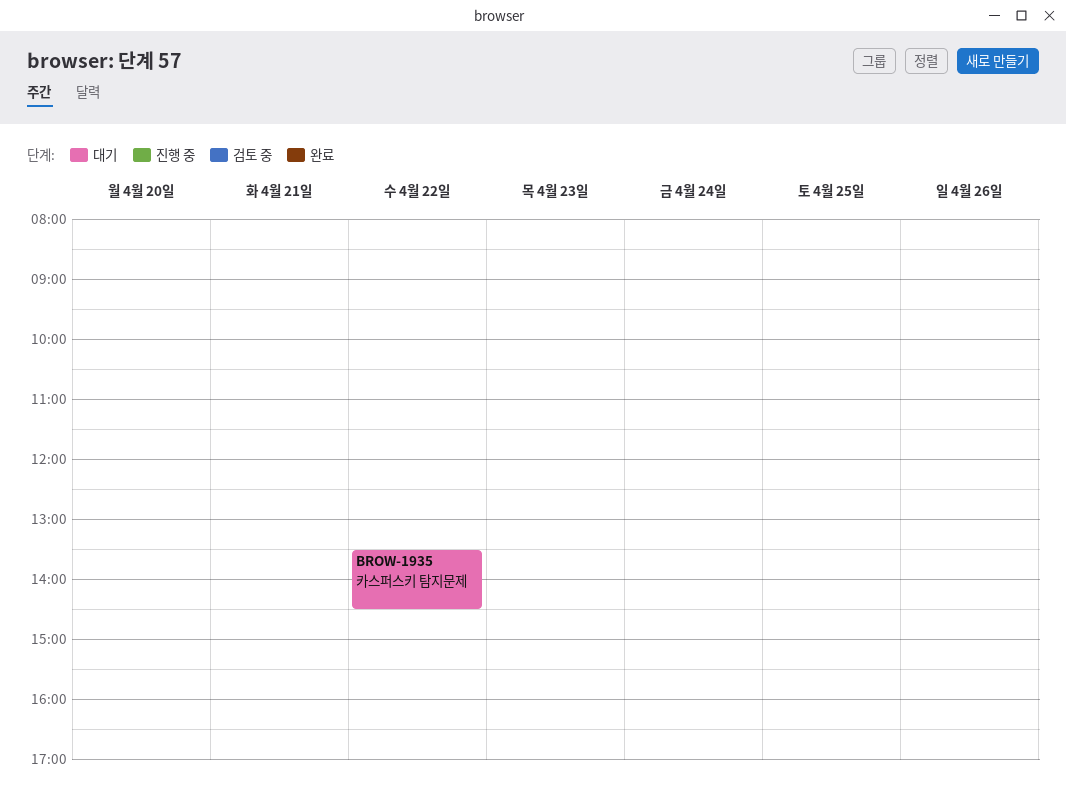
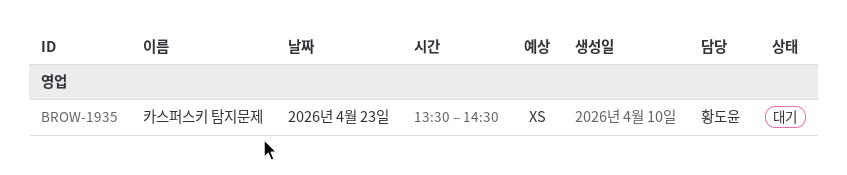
BROW-1935, day: Apr 22 -> Apr 23

